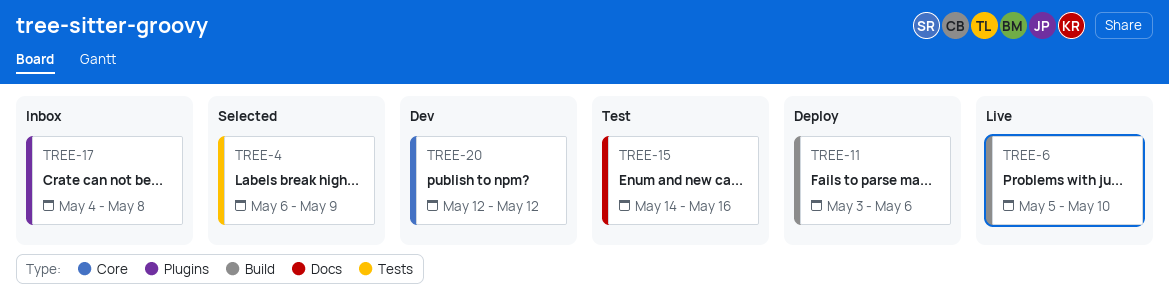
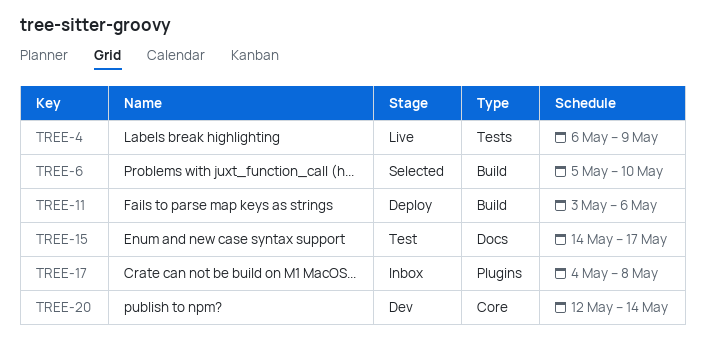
TREE-4, status: Selected -> Live
TREE-6, status: Live -> Selected
TREE-15, due: May 16 -> May 17
TREE-20, due: May 12 -> May 14

